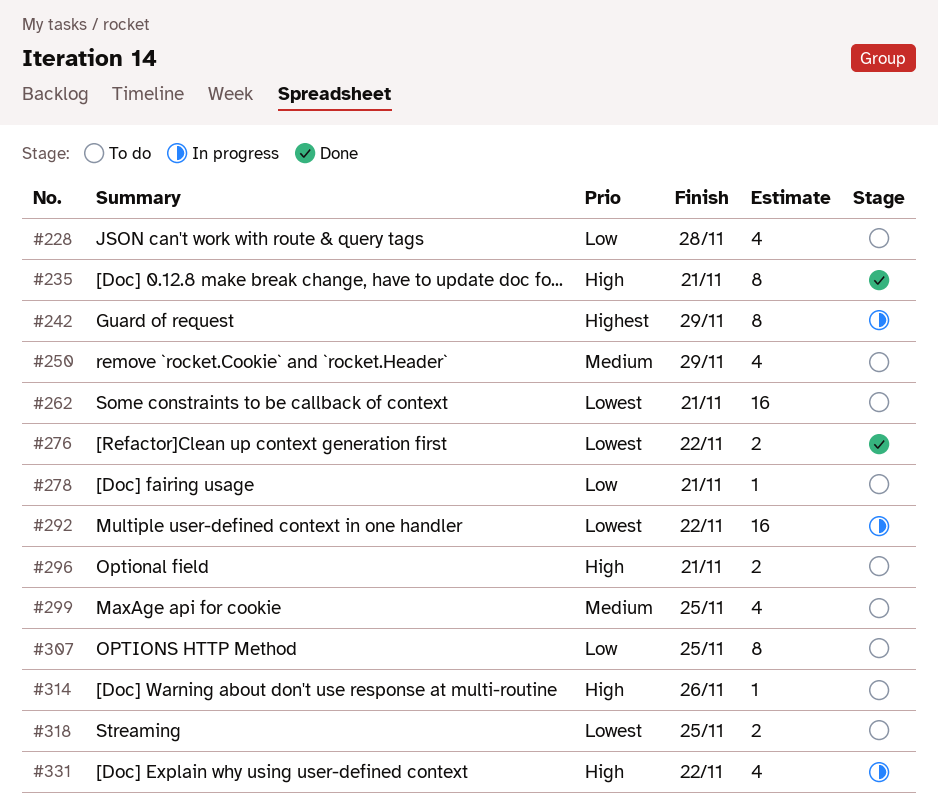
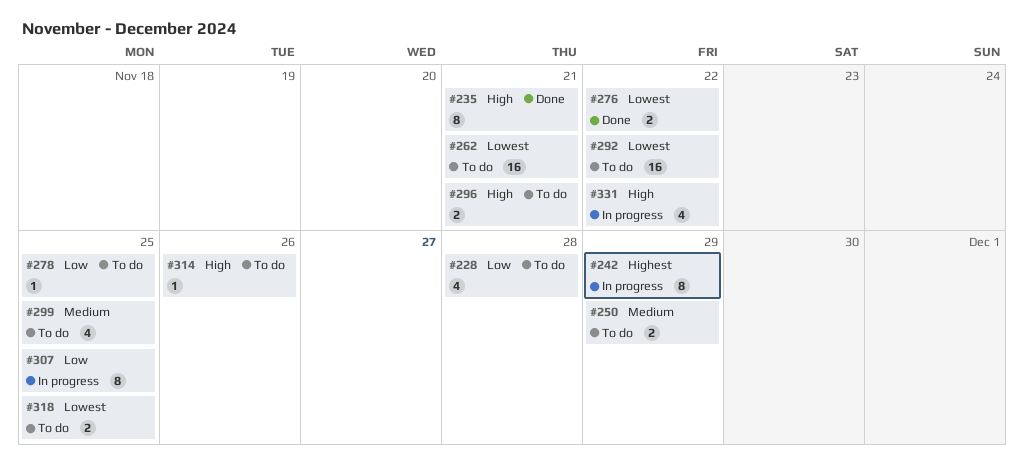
#250, estimate: 4 -> 2
#278, due: Nov 21 -> Nov 25
#292, status: In progress -> To do
#307, status: To do -> In progress

